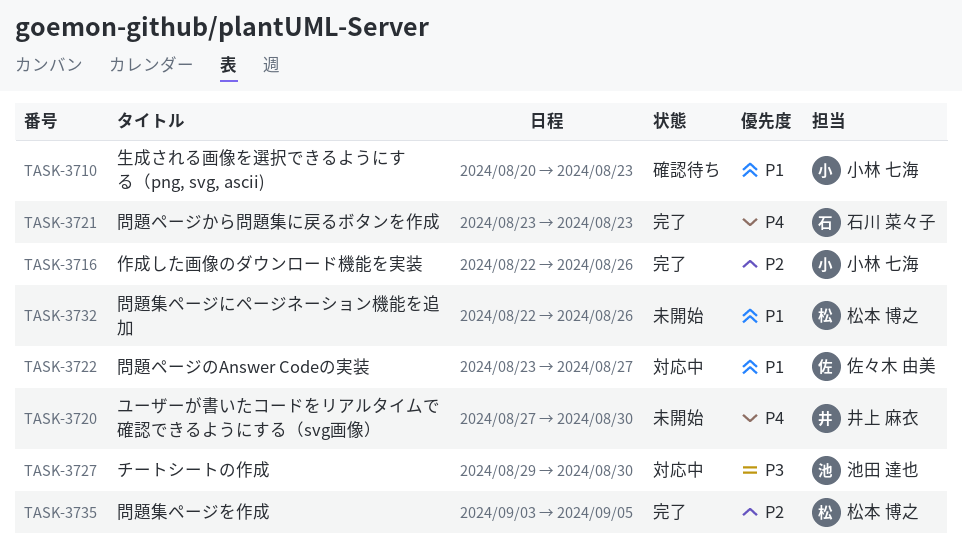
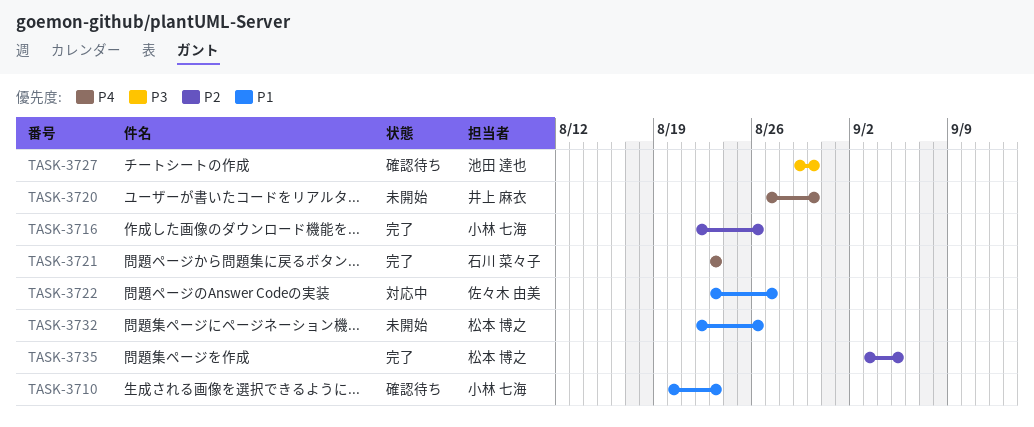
TASK-3727, status: 対応中 -> 確認待ち

